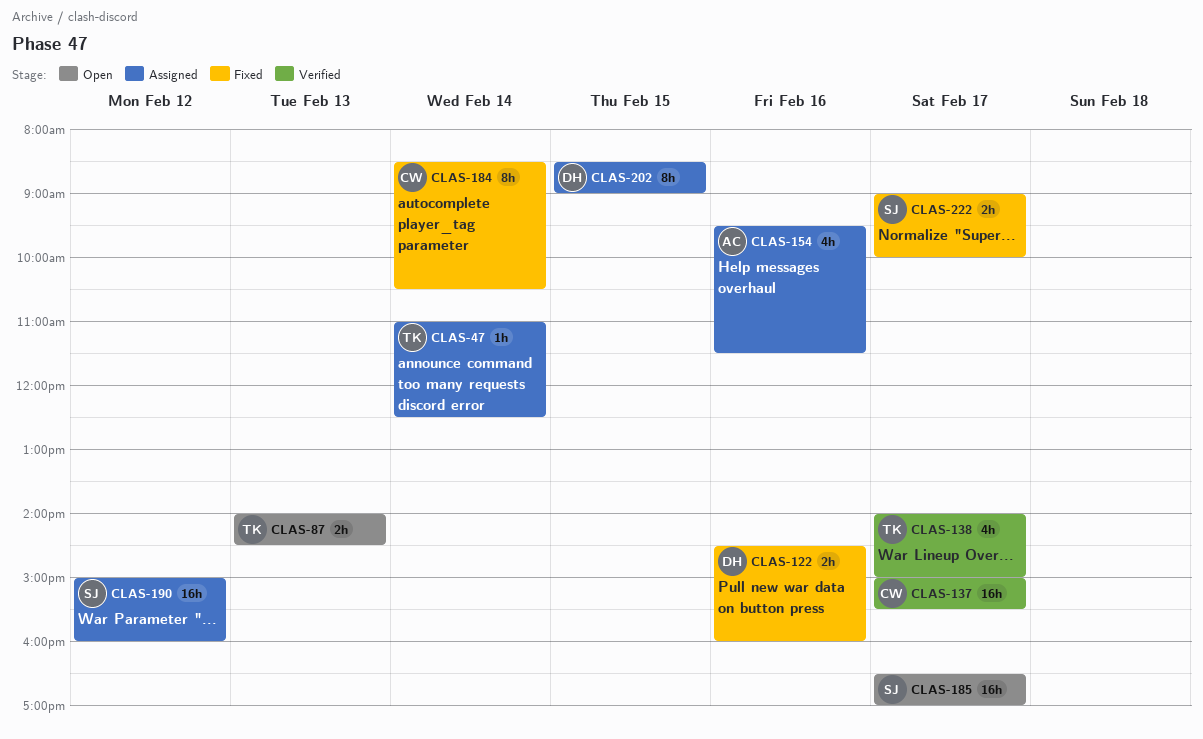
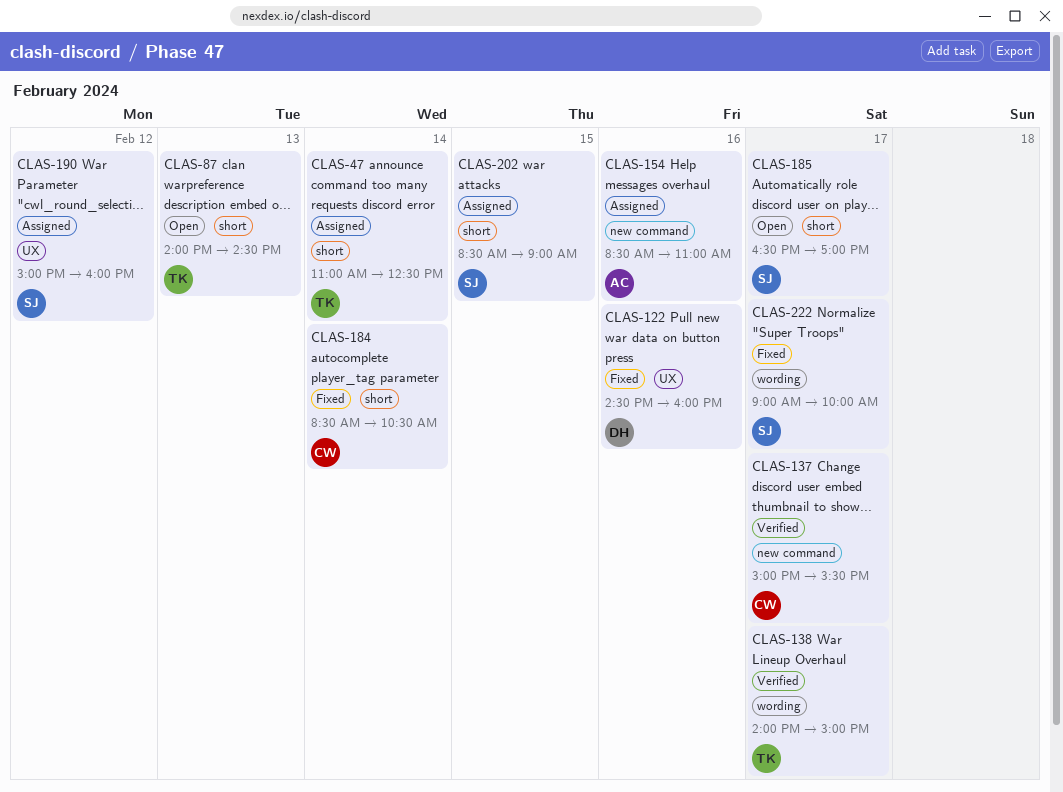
CLAS-154, begins: 09:30 -> 08:30
CLAS-154, ends: 11:30 -> 11:00
CLAS-202, owner: DH -> SJ

